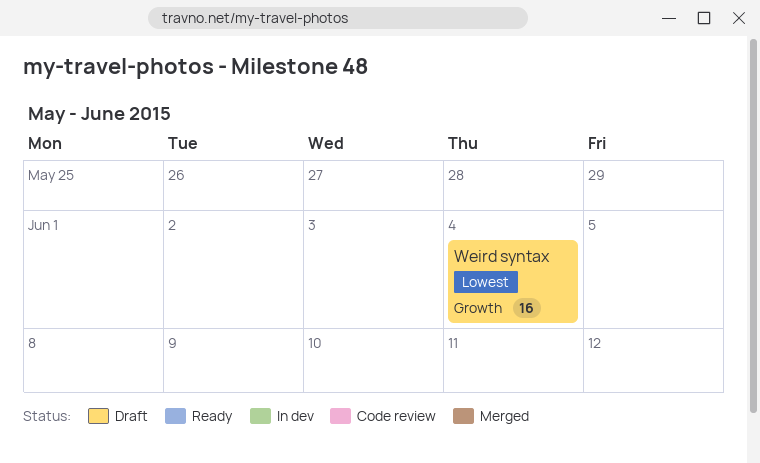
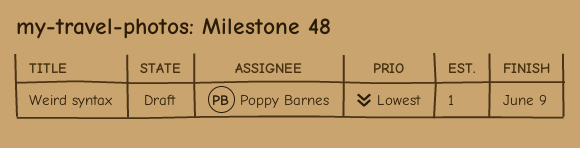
Weird syntax, estimate: 16 -> 1
Weird syntax, due: Jun 4 -> Jun 9

